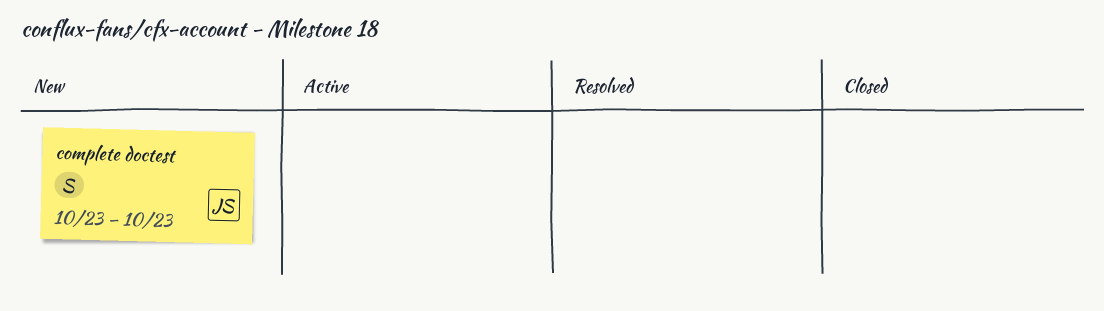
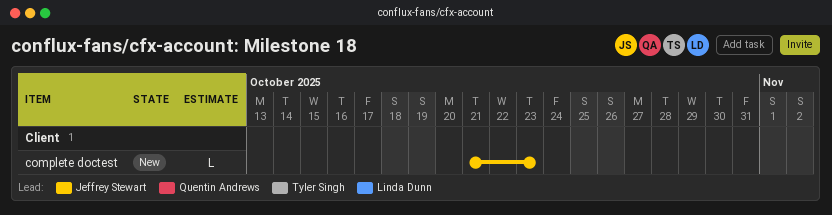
complete doctest, estimate: S -> L
complete doctest, start: Oct 23 -> Oct 21

